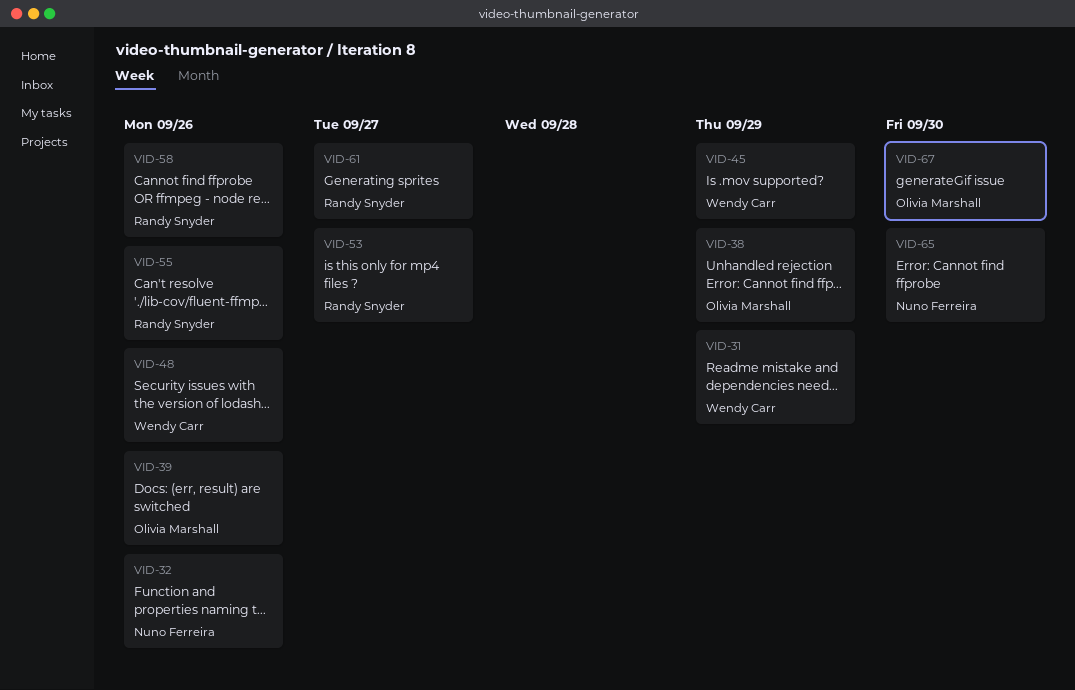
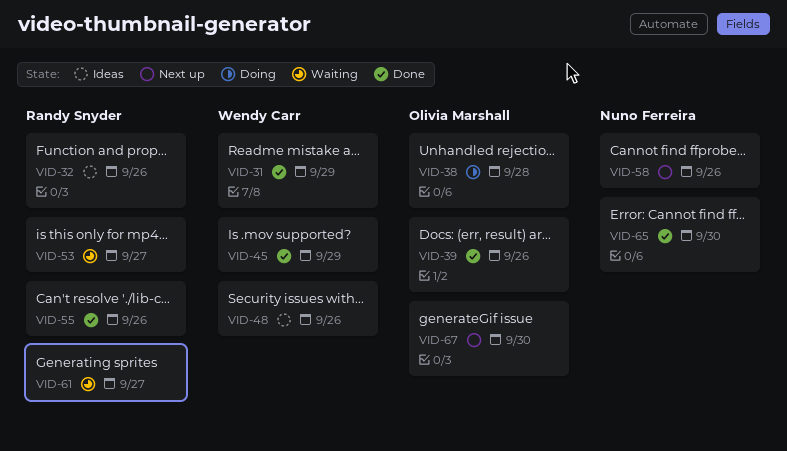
VID-32, owner: Nuno Ferreira -> Randy Snyder
VID-38, due: Sep 29 -> Sep 28
VID-58, owner: Randy Snyder -> Nuno Ferreira

